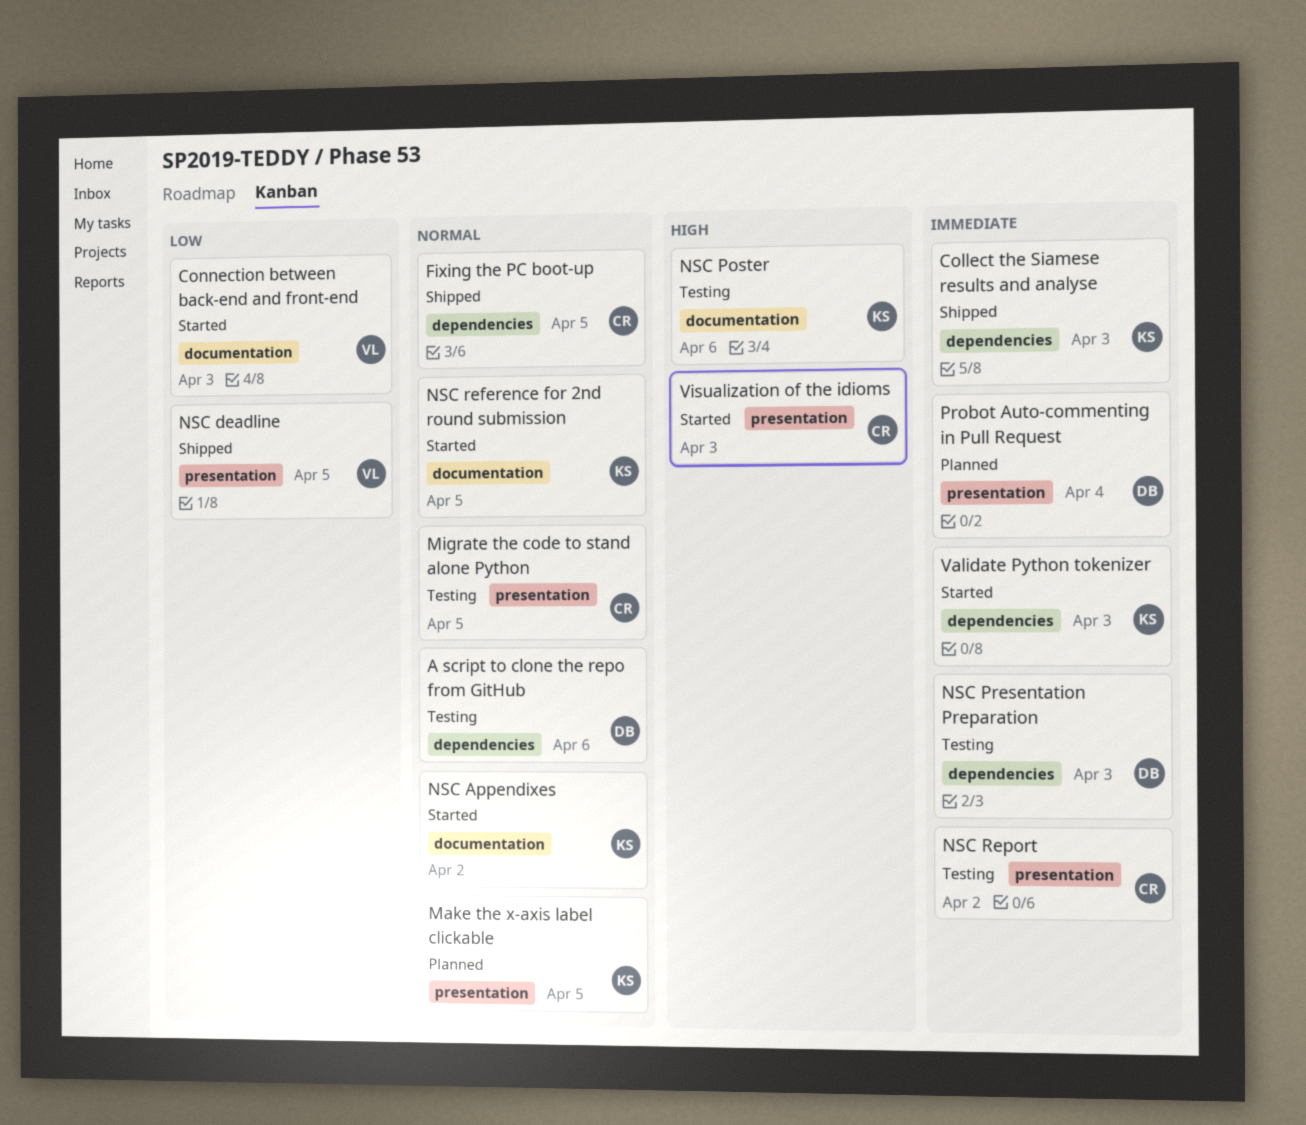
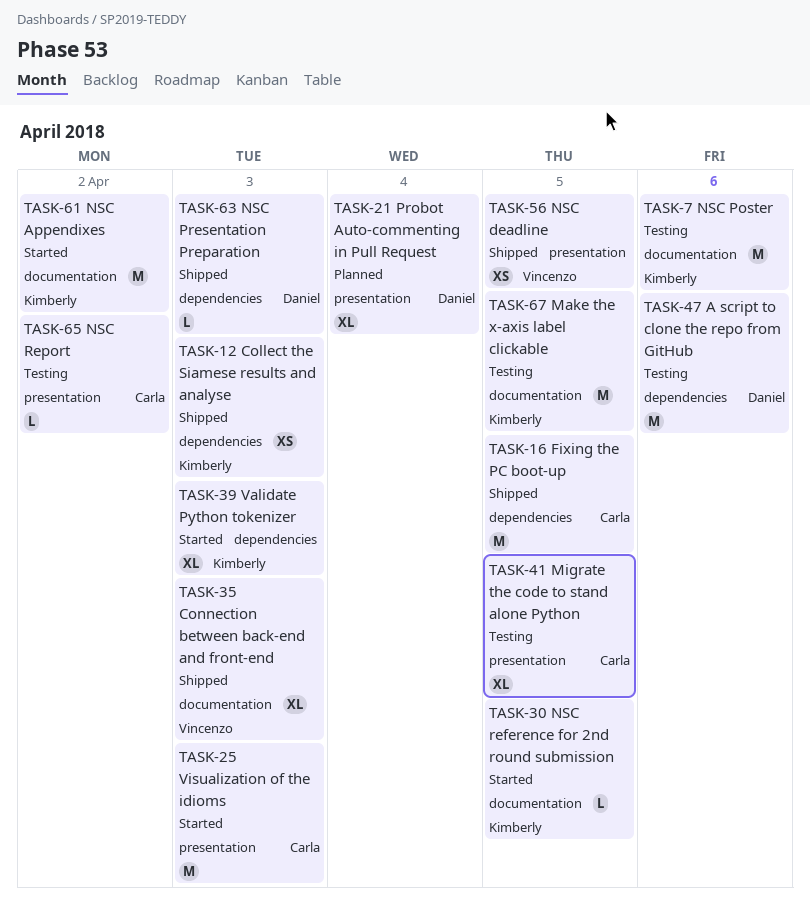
Connection between back-end and front-end, status: Started -> Shipped
Make the x-axis label clickable, status: Planned -> Testing
Make the x-axis label clickable, label: presentation -> documentation
NSC Presentation Preparation, status: Testing -> Shipped

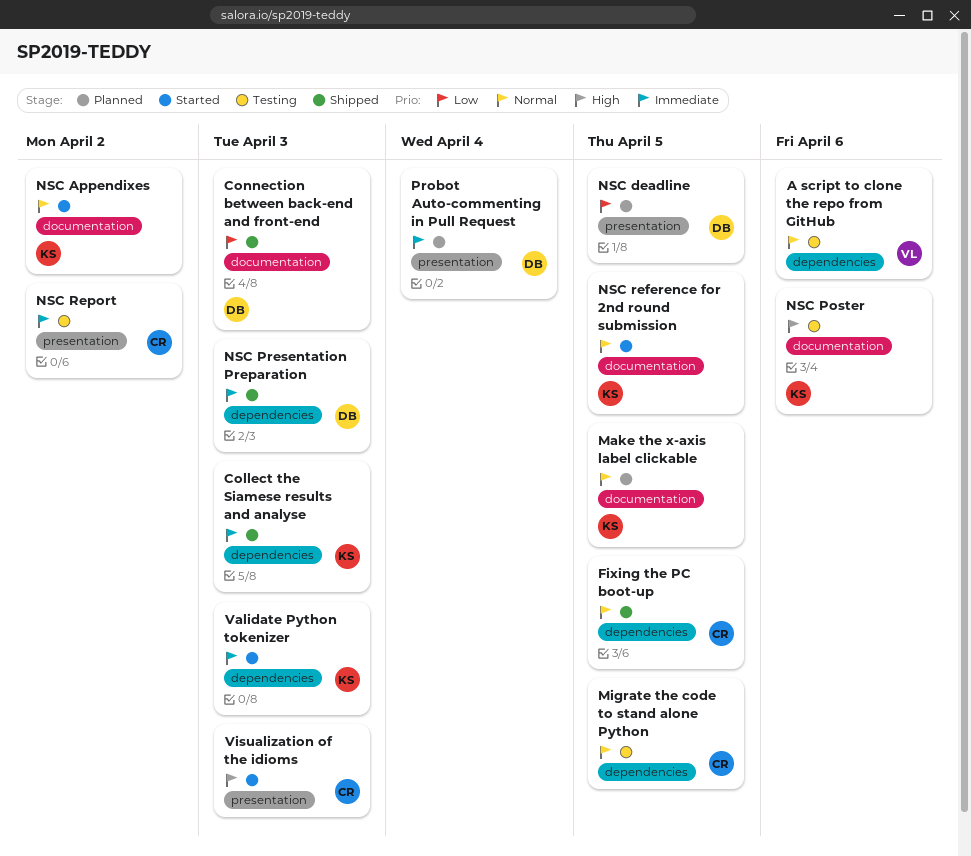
A script to clone the repo from GitHub, owner: Daniel -> Vincenzo
Connection between back-end and front-end, owner: Vincenzo -> Daniel
Make the x-axis label clickable, status: Testing -> Planned
Migrate the code to stand alone Python, label: presentation -> dependencies
NSC deadline, status: Shipped -> Planned
NSC deadline, owner: Vincenzo -> Daniel

